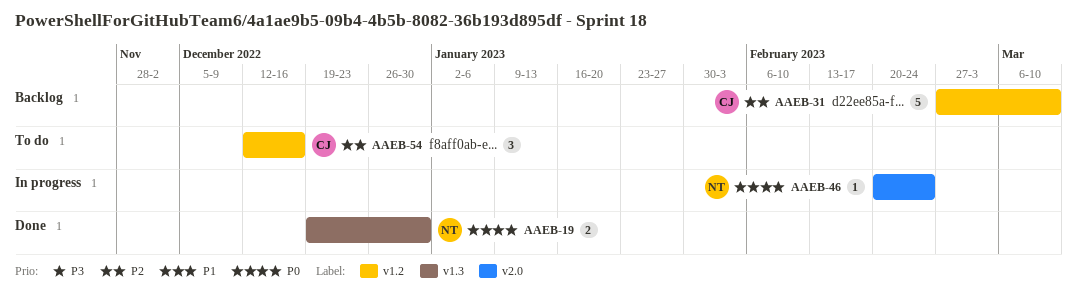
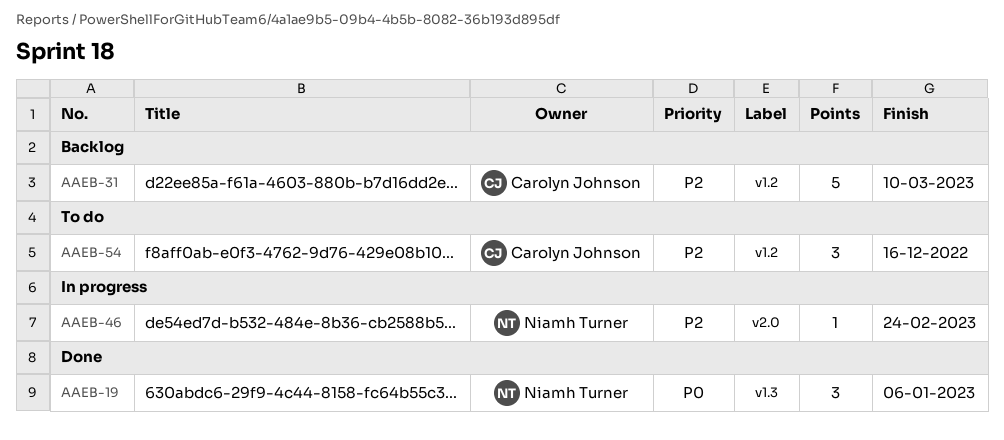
AAEB-19, estimate: 2 -> 3
AAEB-19, due: Dec 30 -> Jan 6
AAEB-46, priority: P0 -> P2

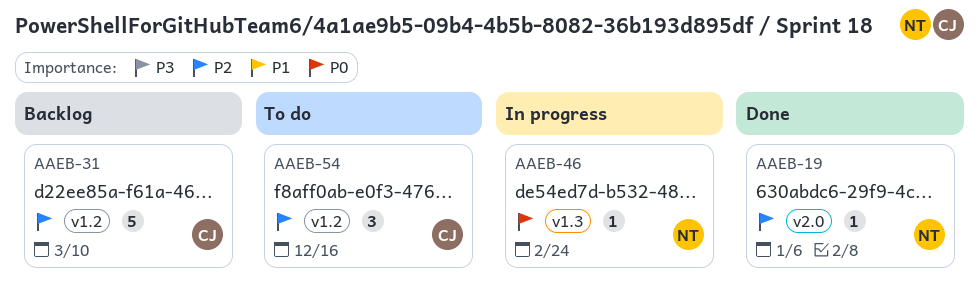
AAEB-19, priority: P0 -> P2
AAEB-19, label: v1.3 -> v2.0
AAEB-19, estimate: 3 -> 1
AAEB-46, priority: P2 -> P0
AAEB-46, label: v2.0 -> v1.3

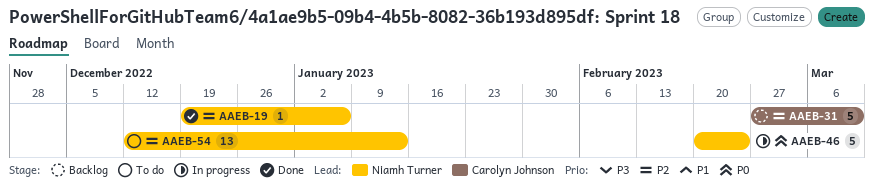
AAEB-46, estimate: 1 -> 5
AAEB-54, owner: Carolyn Johnson -> Niamh Turner
AAEB-54, estimate: 3 -> 13
AAEB-54, due: Dec 16 -> Jan 13

